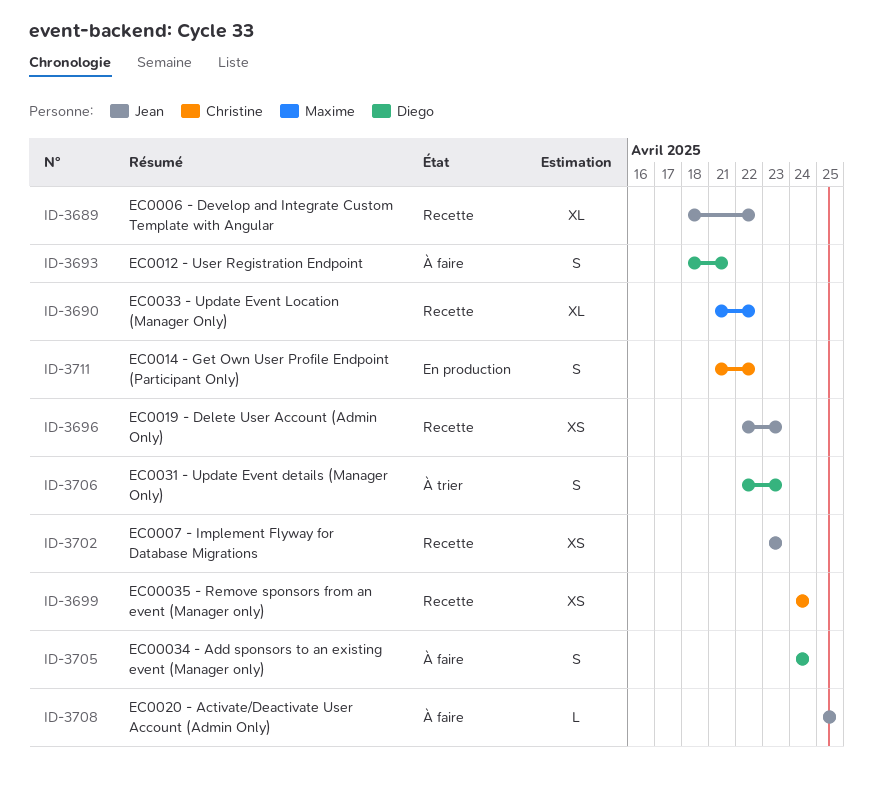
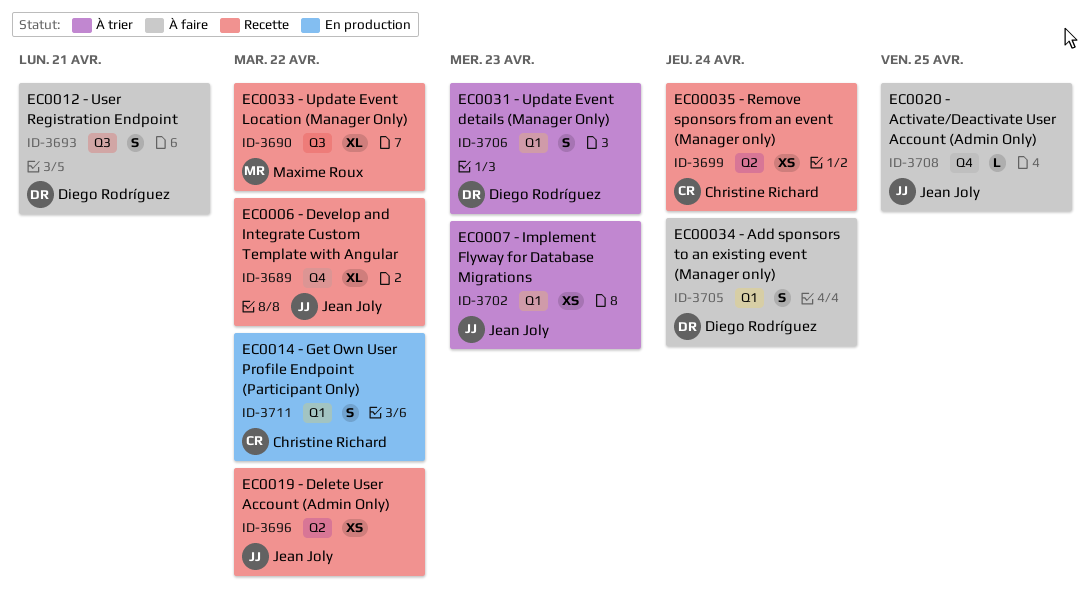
ID-3696, due: Apr 23 -> Apr 22
ID-3702, status: Recette -> À trier

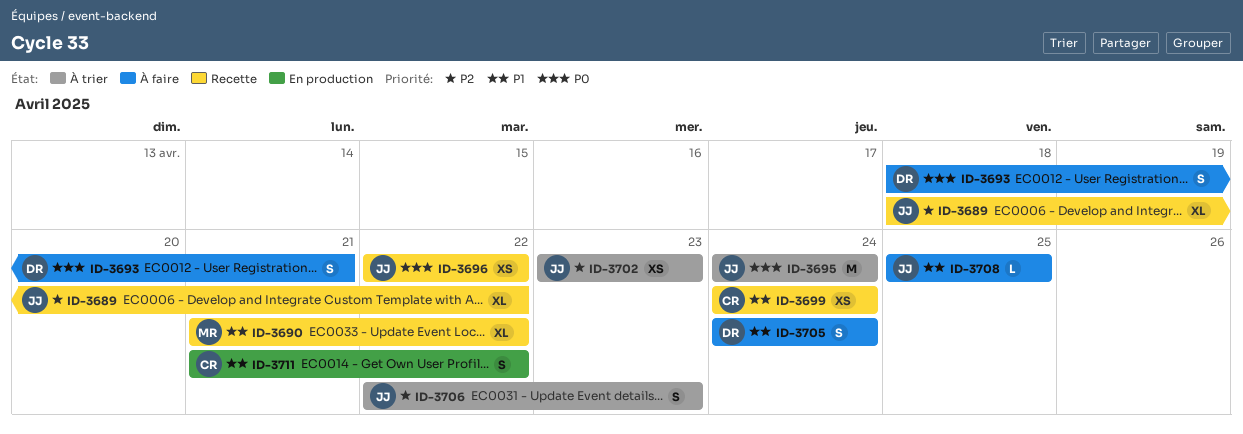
ID-3695: none -> present
ID-3706, owner: Diego Rodríguez -> Jean Joly

